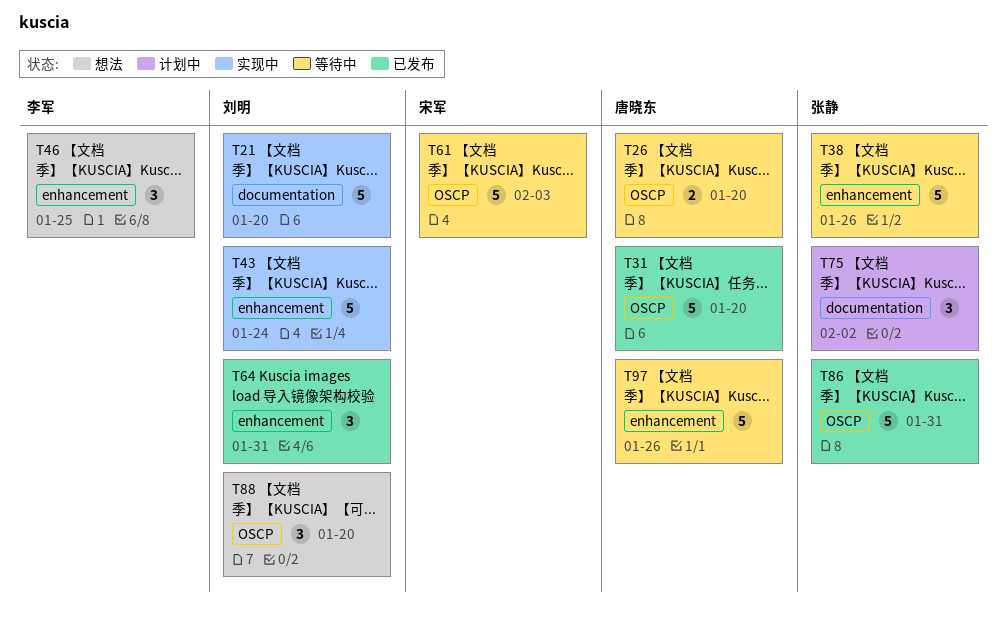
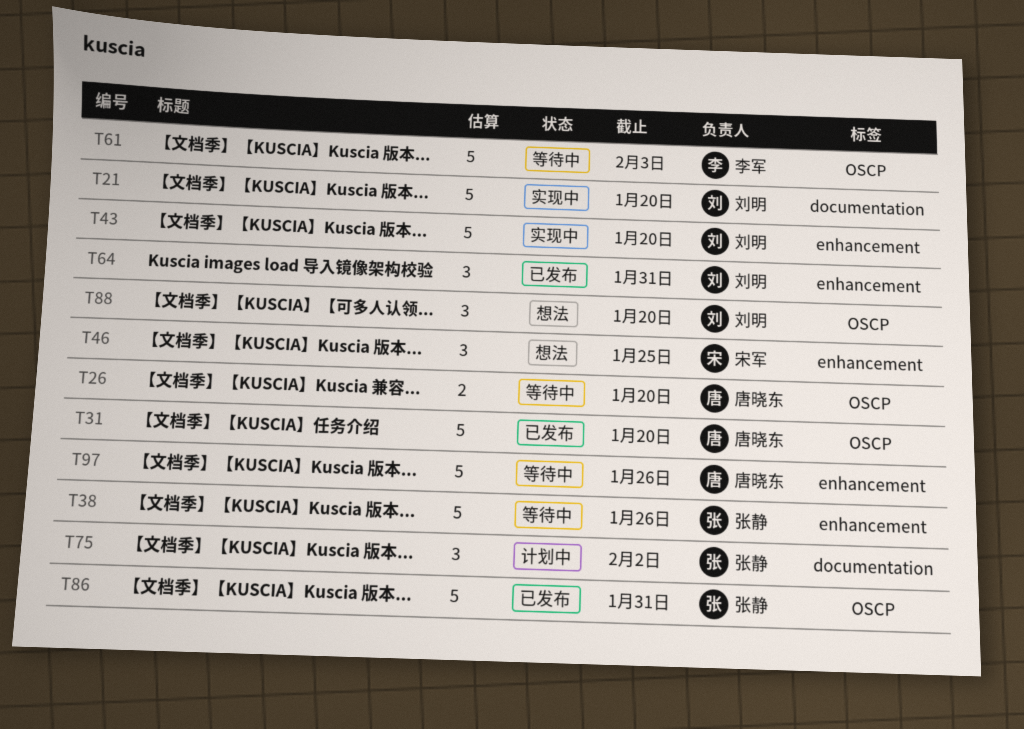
T43, due: Jan 24 -> Jan 20
T46, owner: 李军 -> 宋军
T61, owner: 宋军 -> 李军

